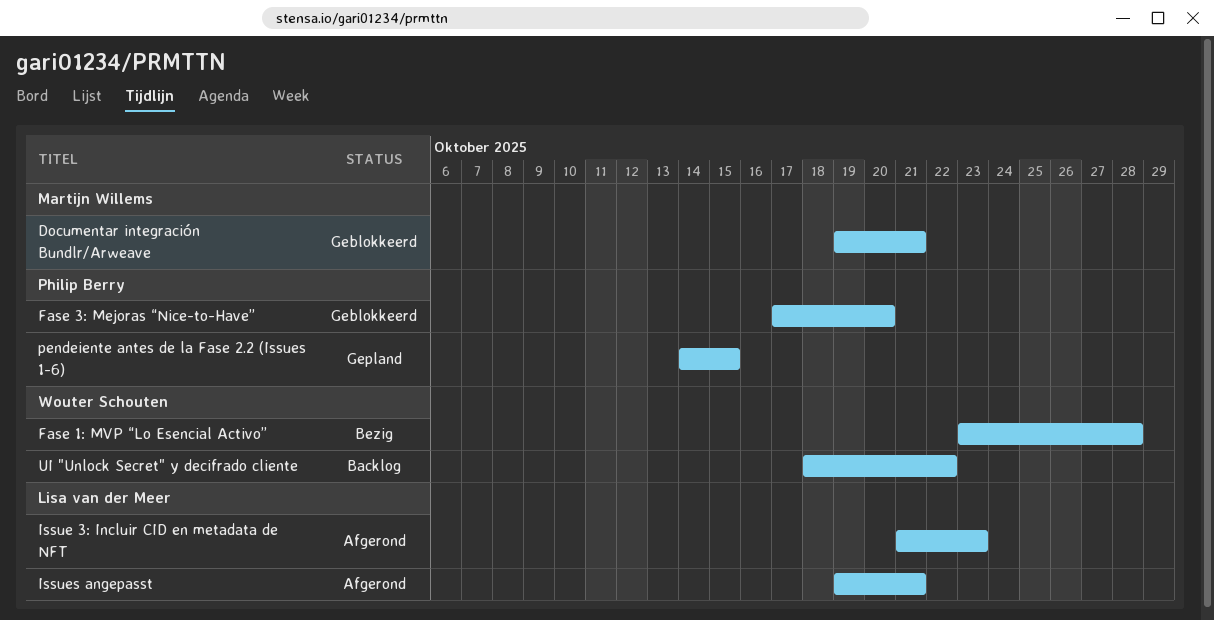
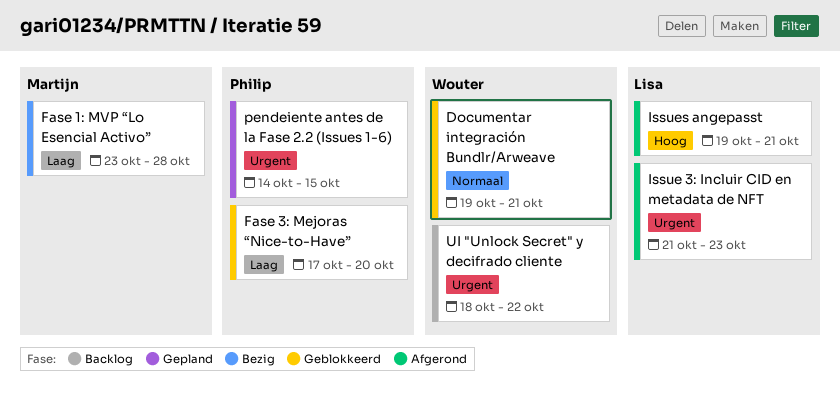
Documentar integración Bundlr/Arweave, owner: Martijn Willems -> Wouter Schouten
Fase 1: MVP “Lo Esencial Activo”, owner: Wouter Schouten -> Martijn Willems

